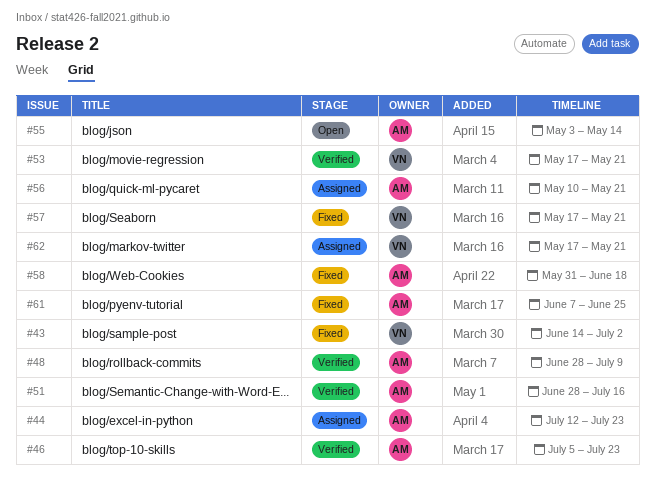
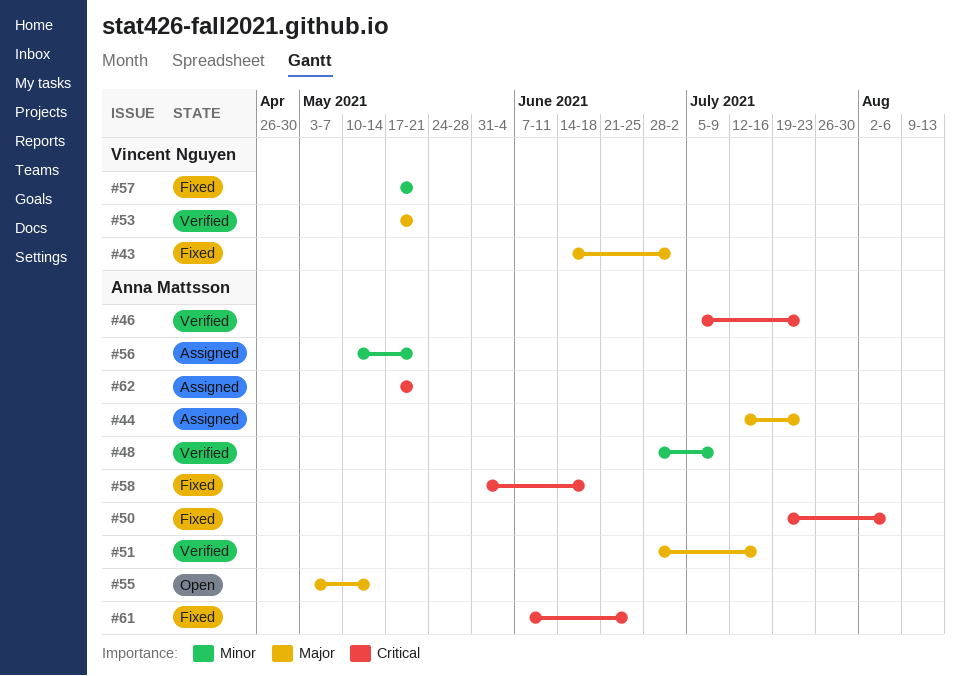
#50: none -> present
#62, owner: Vincent Nguyen -> Anna Mattsson

